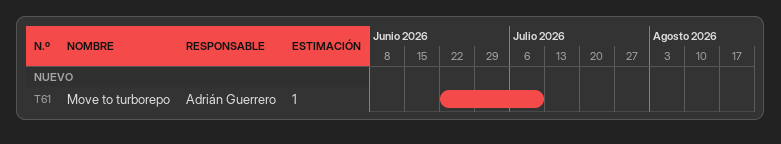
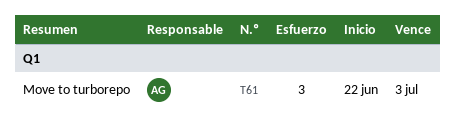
T61, estimate: 1 -> 3
T61, due: Jul 10 -> Jul 3

